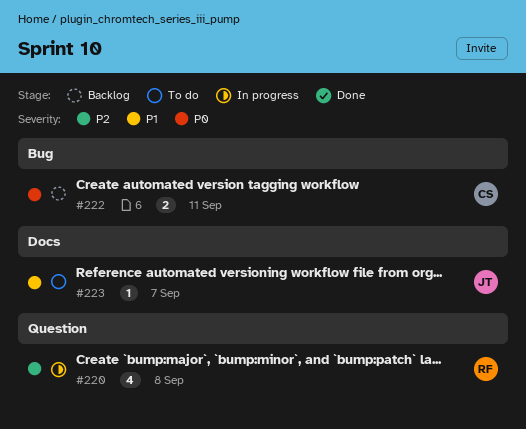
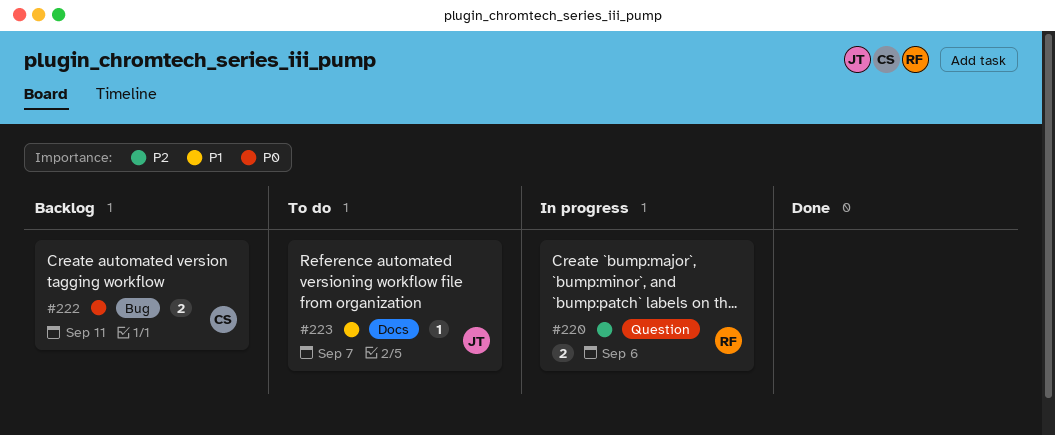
#220, estimate: 4 -> 2
#220, due: Sep 8 -> Sep 6

